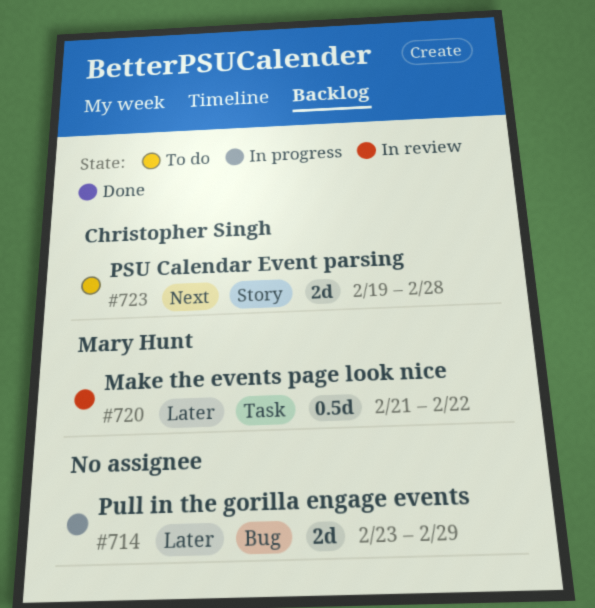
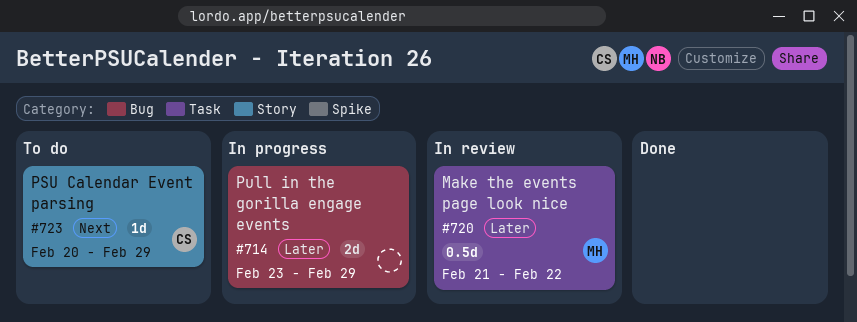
#723, estimate: 2d -> 1d
#723, start: Feb 19 -> Feb 20
#723, due: Feb 28 -> Feb 29

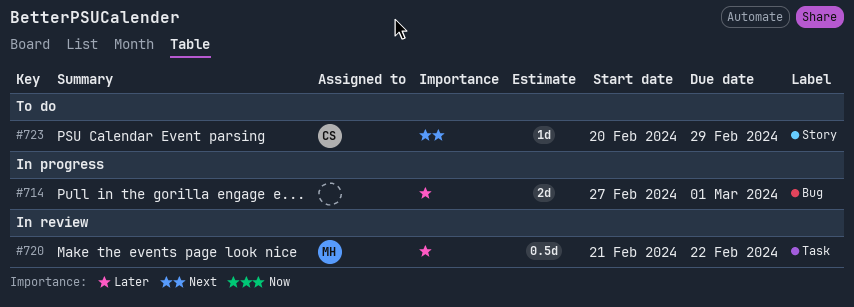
#714, start: Feb 23 -> Feb 27
#714, due: Feb 29 -> Mar 1

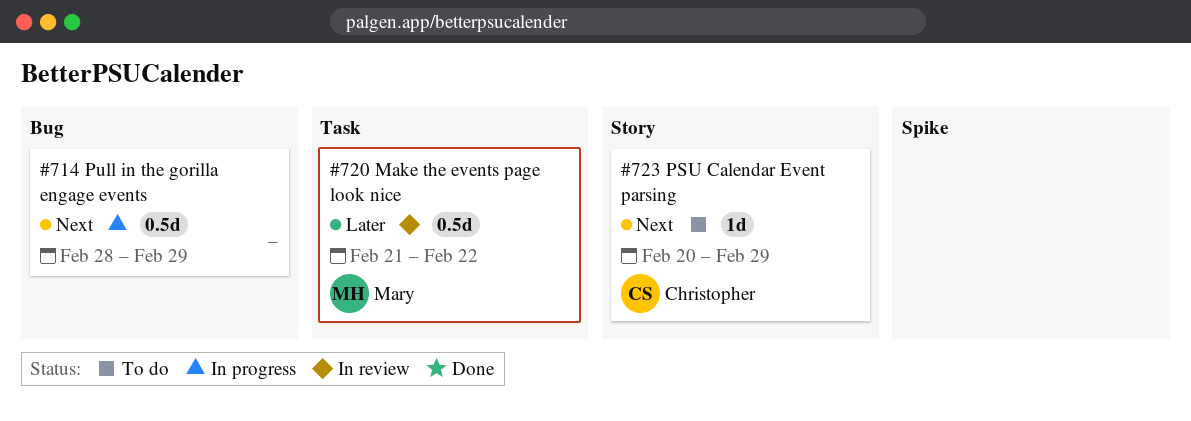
#714, priority: Later -> Next
#714, estimate: 2d -> 0.5d
#714, start: Feb 27 -> Feb 28
#714, due: Mar 1 -> Feb 29

